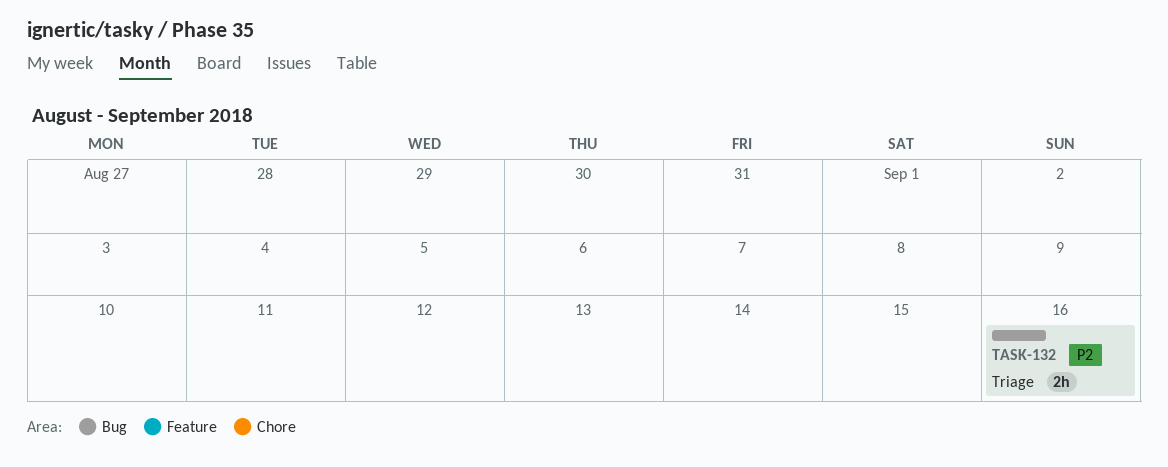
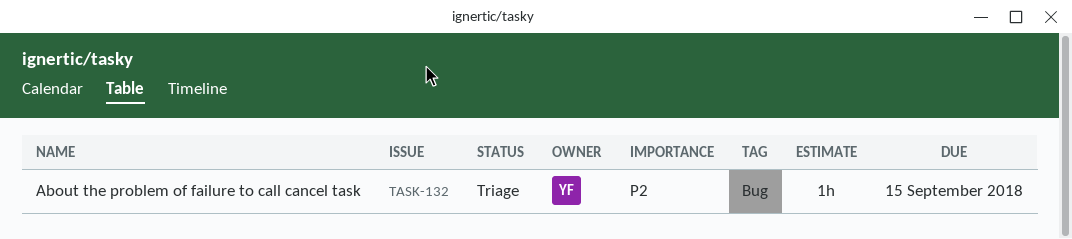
TASK-132, estimate: 2h -> 1h
TASK-132, due: Sep 16 -> Sep 15

